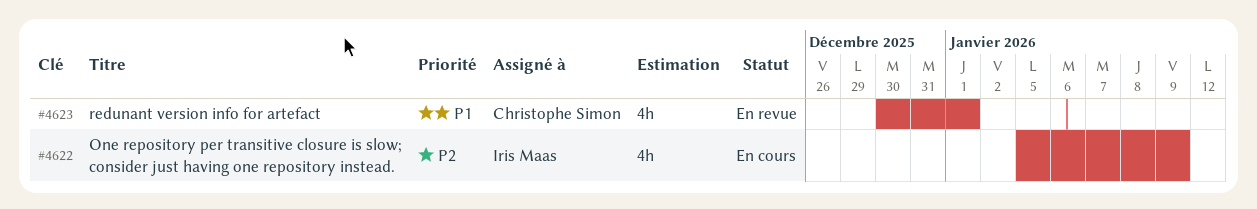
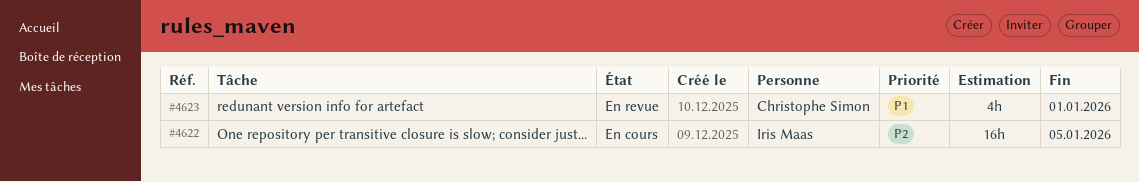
#4622, estimate: 4h -> 16h
#4622, due: Jan 9 -> Jan 5

